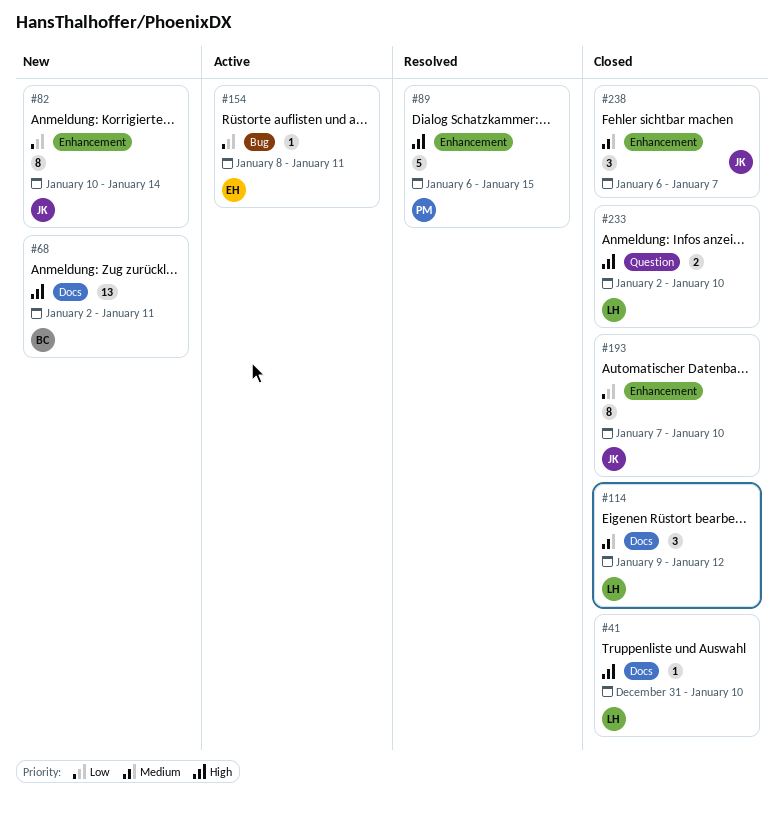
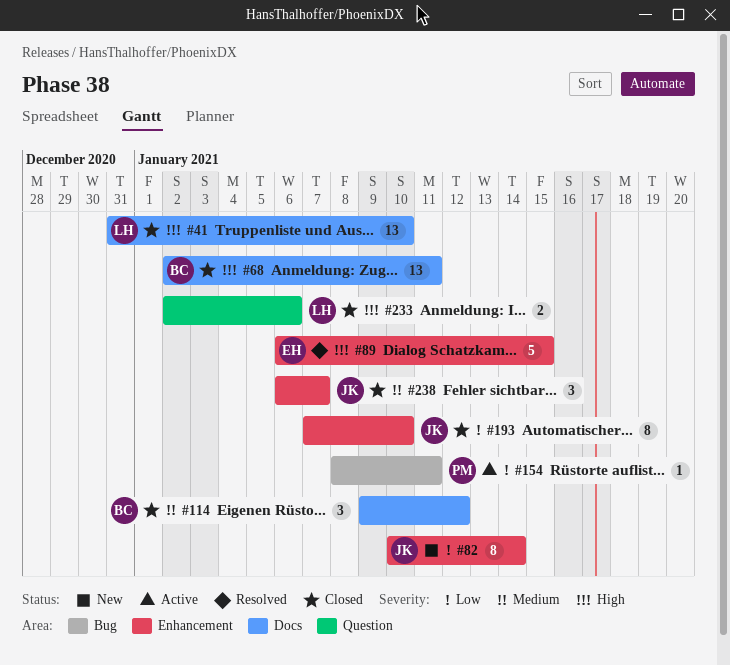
#41, estimate: 1 -> 13
#68, status: New -> Closed
#89, owner: PM -> EH
#114, owner: LH -> BC
#154, owner: EH -> PM
#233, due: Jan 10 -> Jan 6

